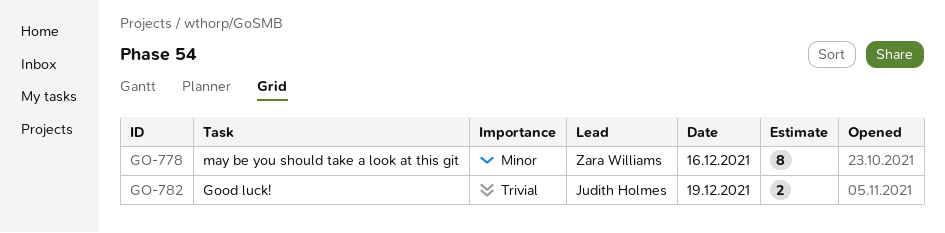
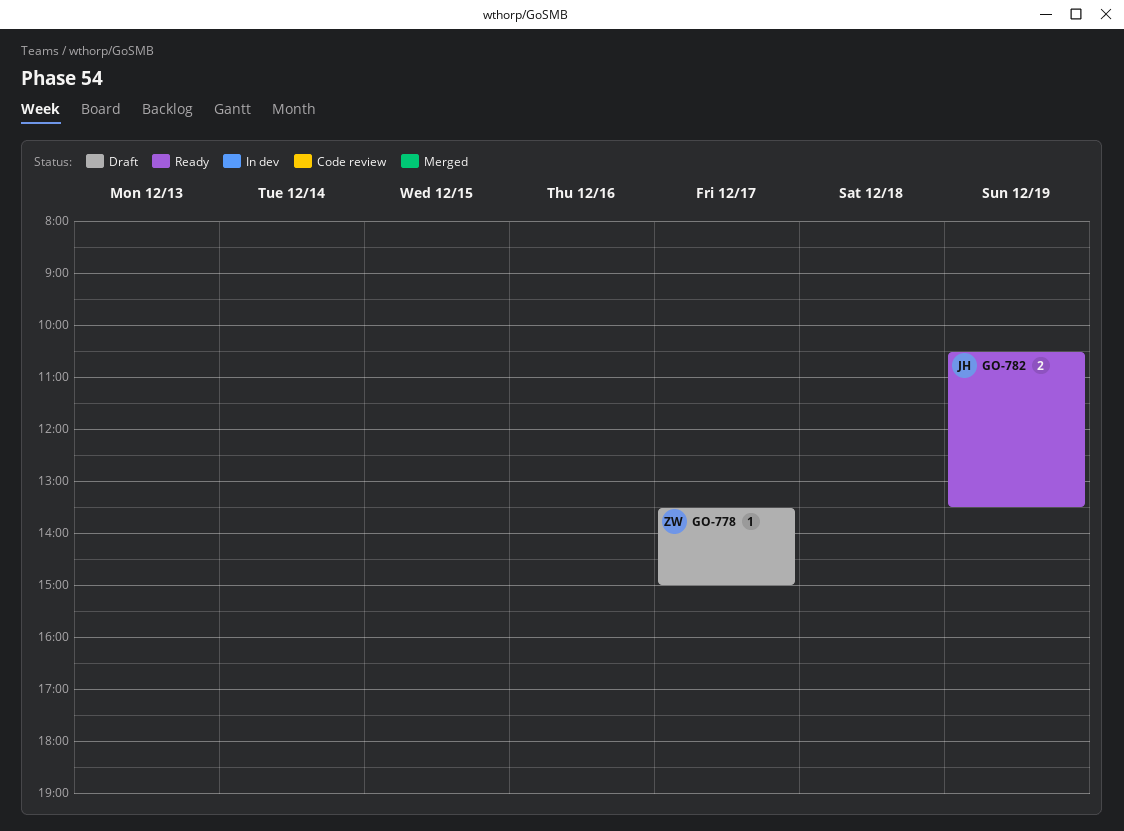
GO-778, estimate: 8 -> 1
GO-778, day: Dec 16 -> Dec 17

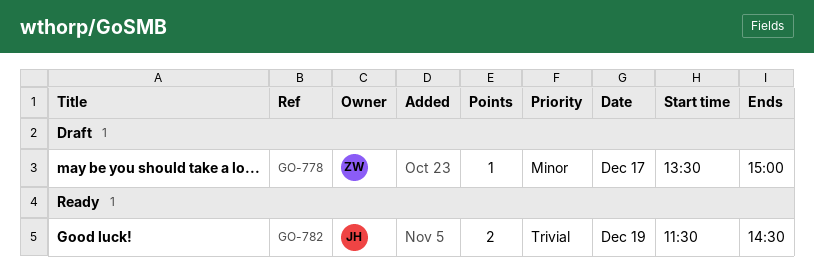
GO-782, begins: 10:30 -> 11:30
GO-782, ends: 13:30 -> 14:30

